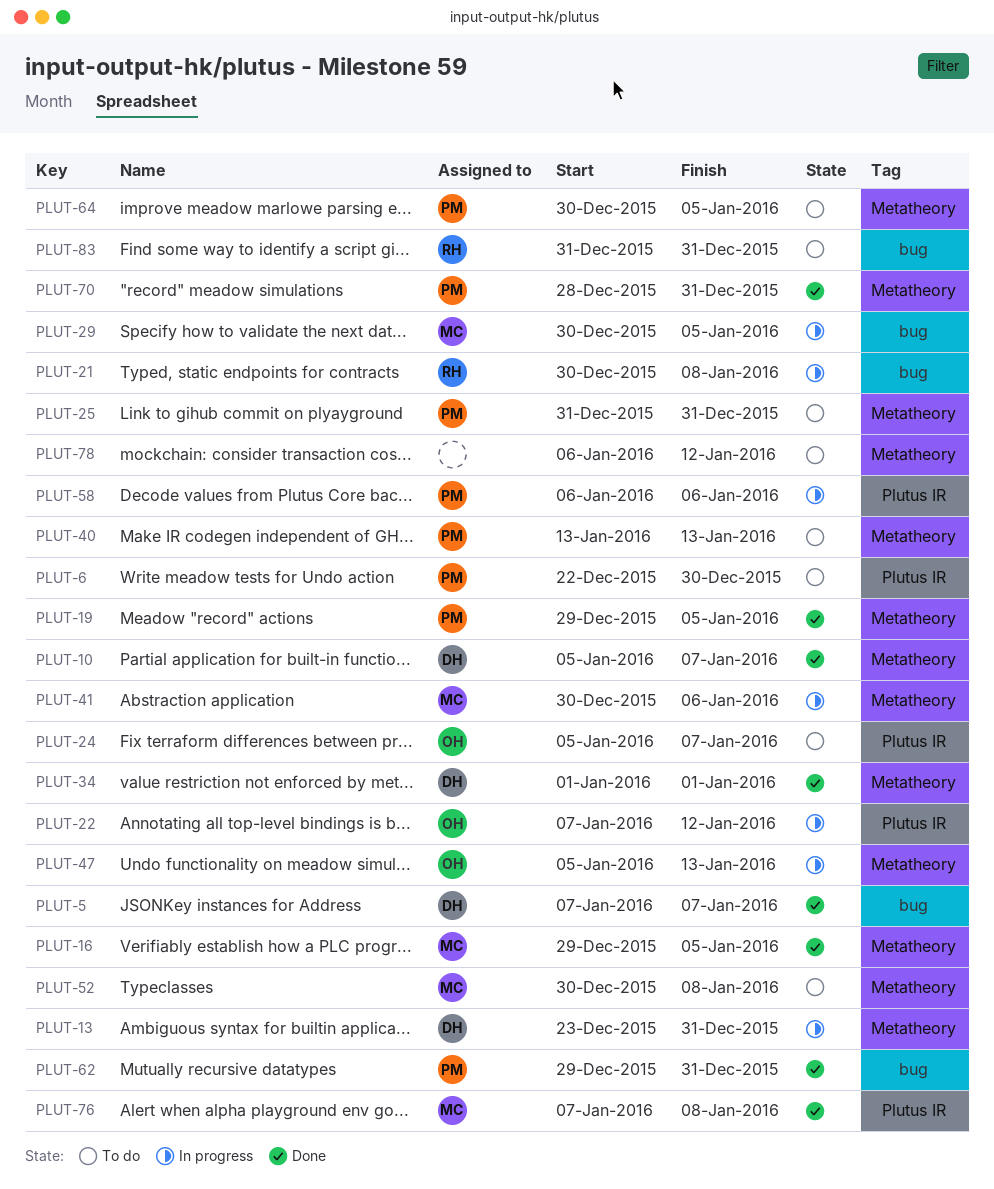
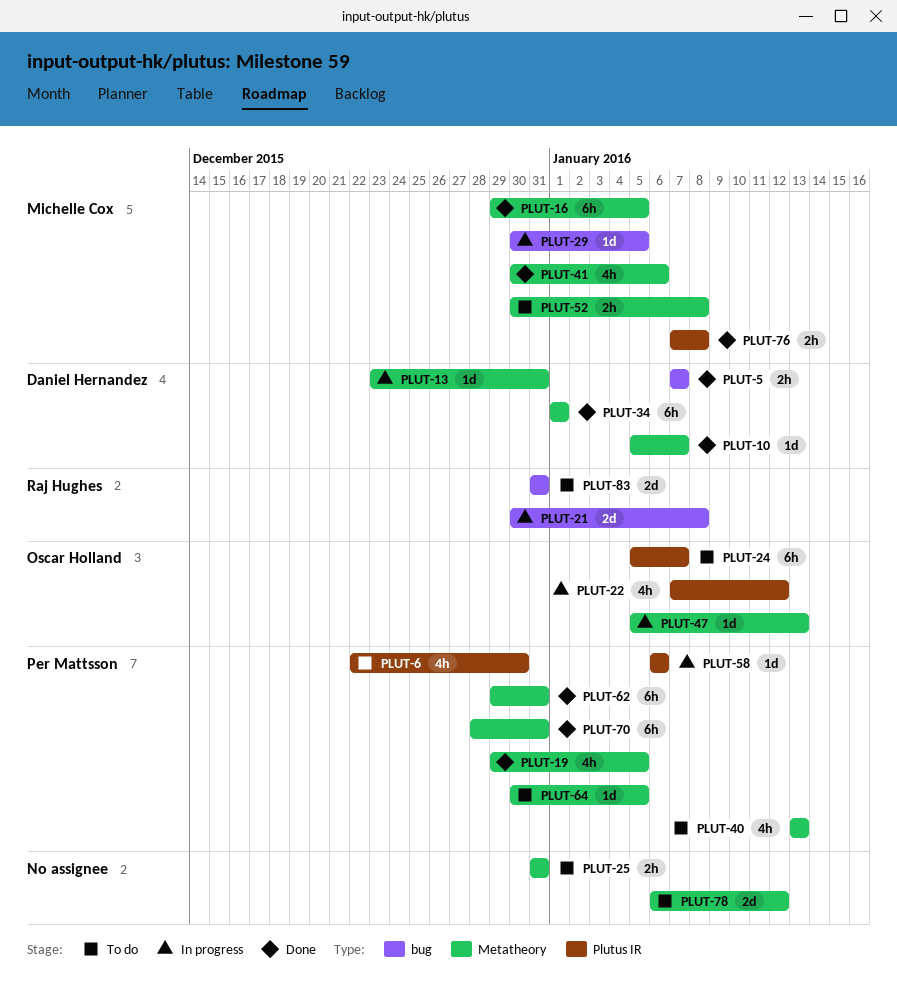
PLUT-25, owner: Per Mattsson -> none
PLUT-41, status: In progress -> Done
PLUT-62, label: bug -> Metatheory

